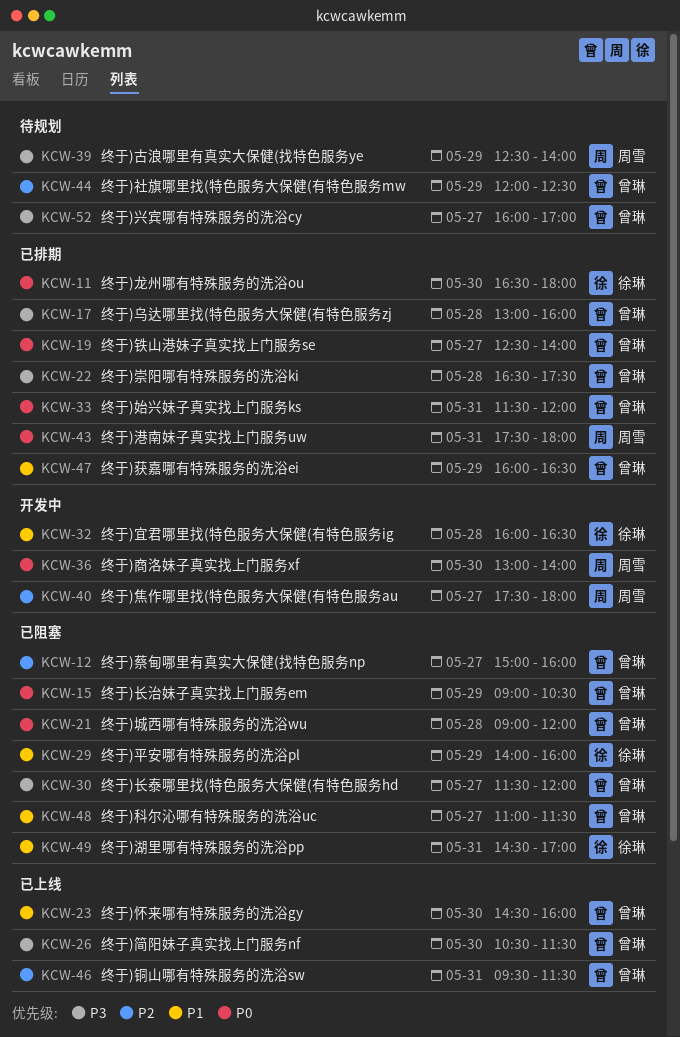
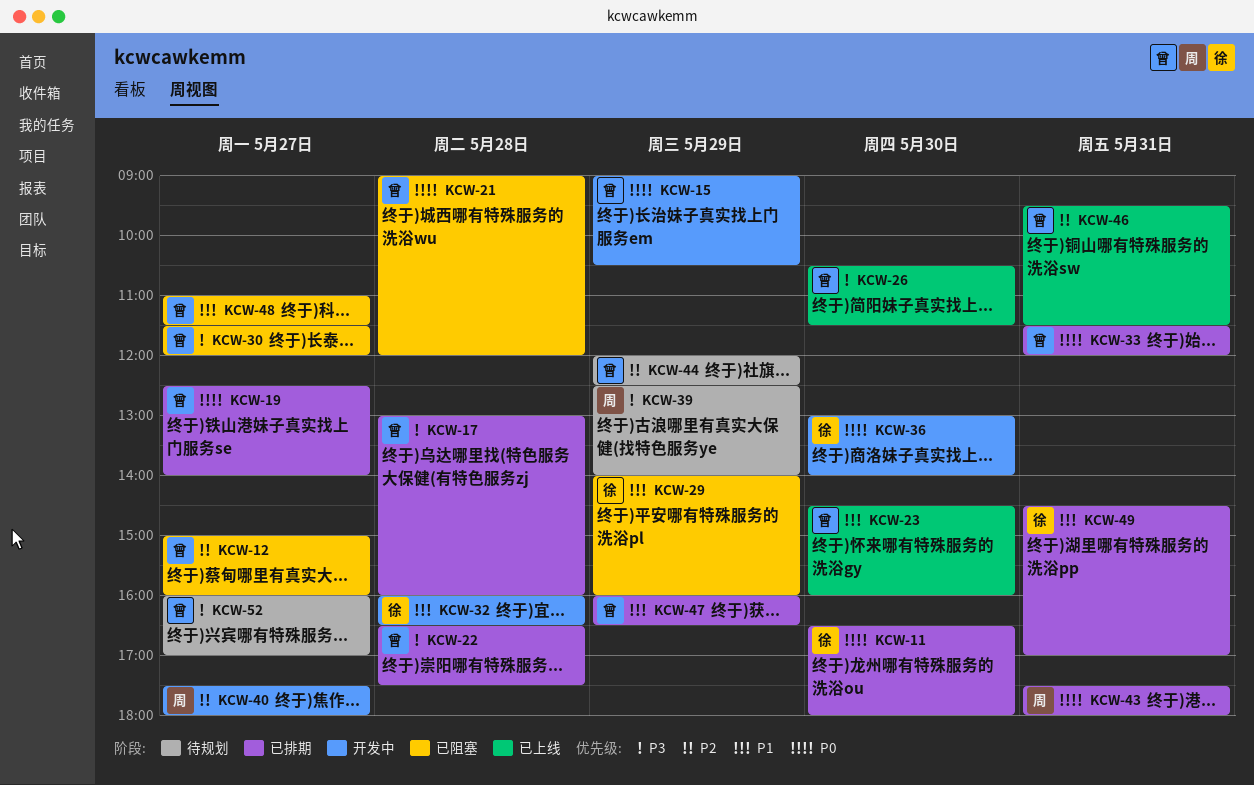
KCW-15, status: 已阻塞 -> 开发中
KCW-36, owner: 周雪 -> 徐琳
KCW-49, status: 已阻塞 -> 已排期

